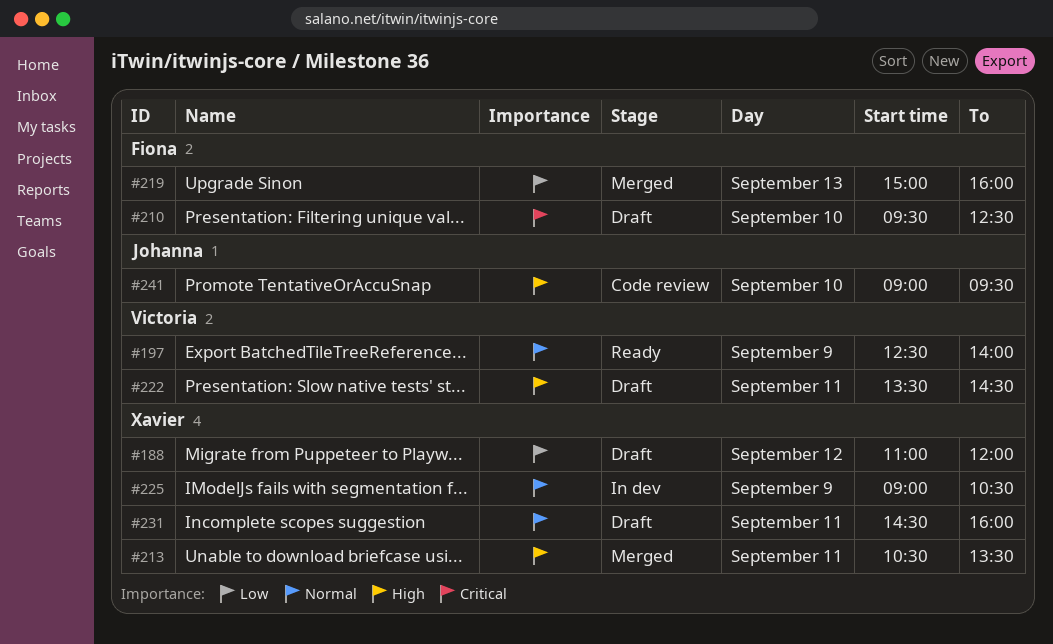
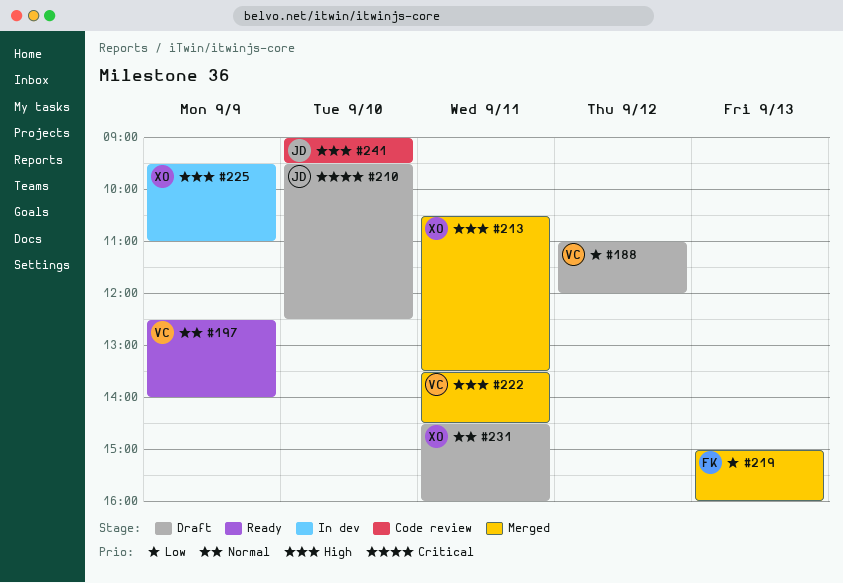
#188, owner: Xavier -> Victoria
#210, owner: Fiona -> Johanna
#222, status: Draft -> Merged
#225, priority: Normal -> High
#225, begins: 09:00 -> 09:30
#225, ends: 10:30 -> 11:00

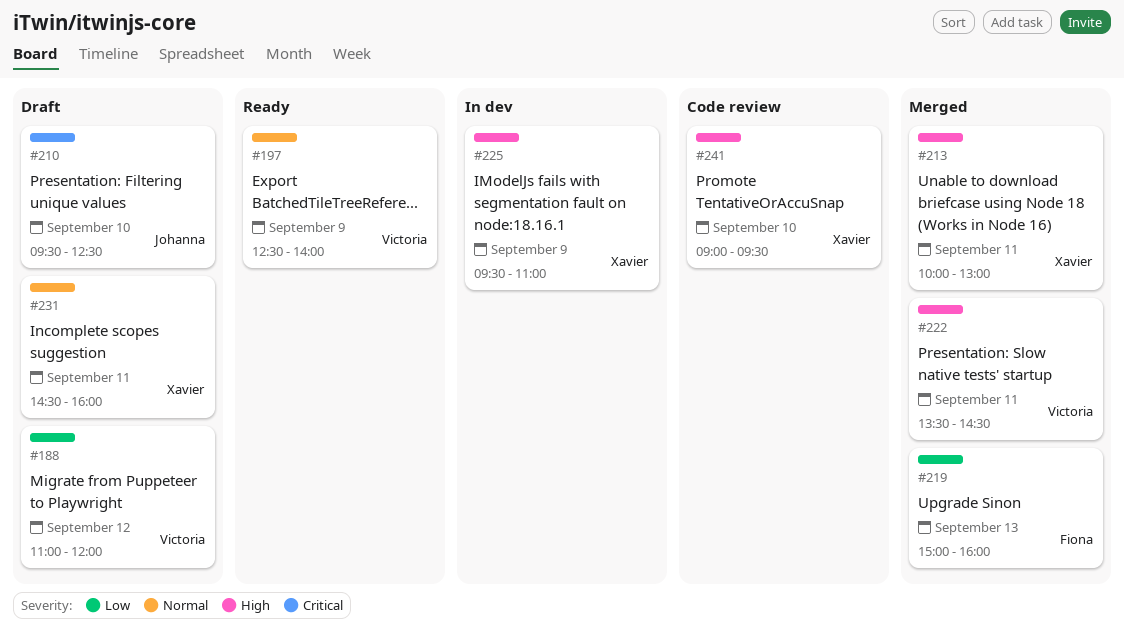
#213, begins: 10:30 -> 10:00
#213, ends: 13:30 -> 13:00
#241, owner: Johanna -> Xavier

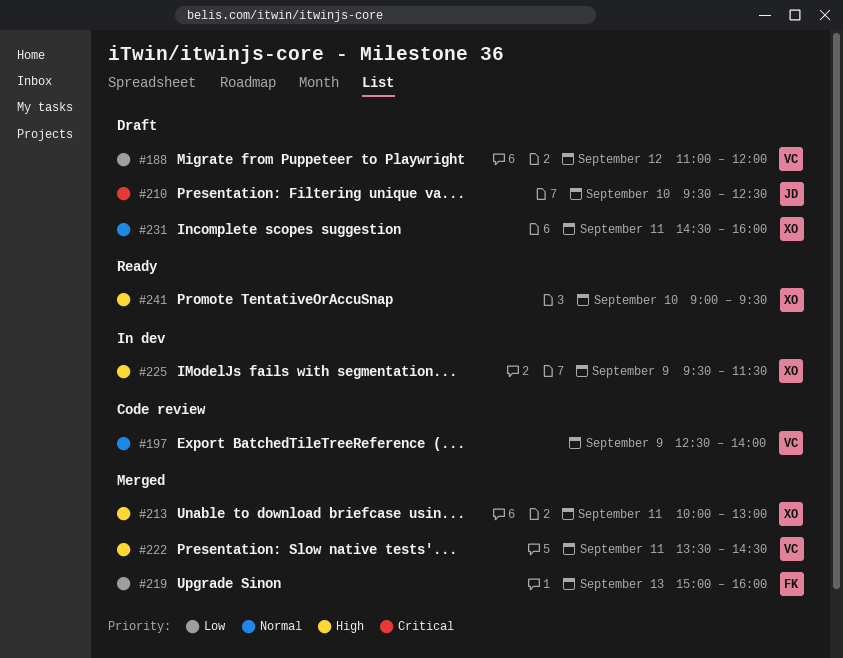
#197, status: Ready -> Code review
#225, ends: 11:00 -> 11:30
#241, status: Code review -> Ready

